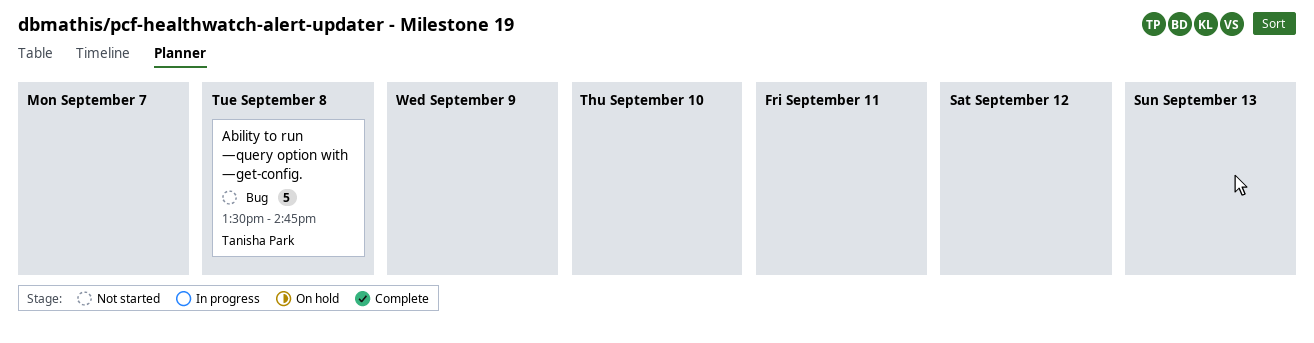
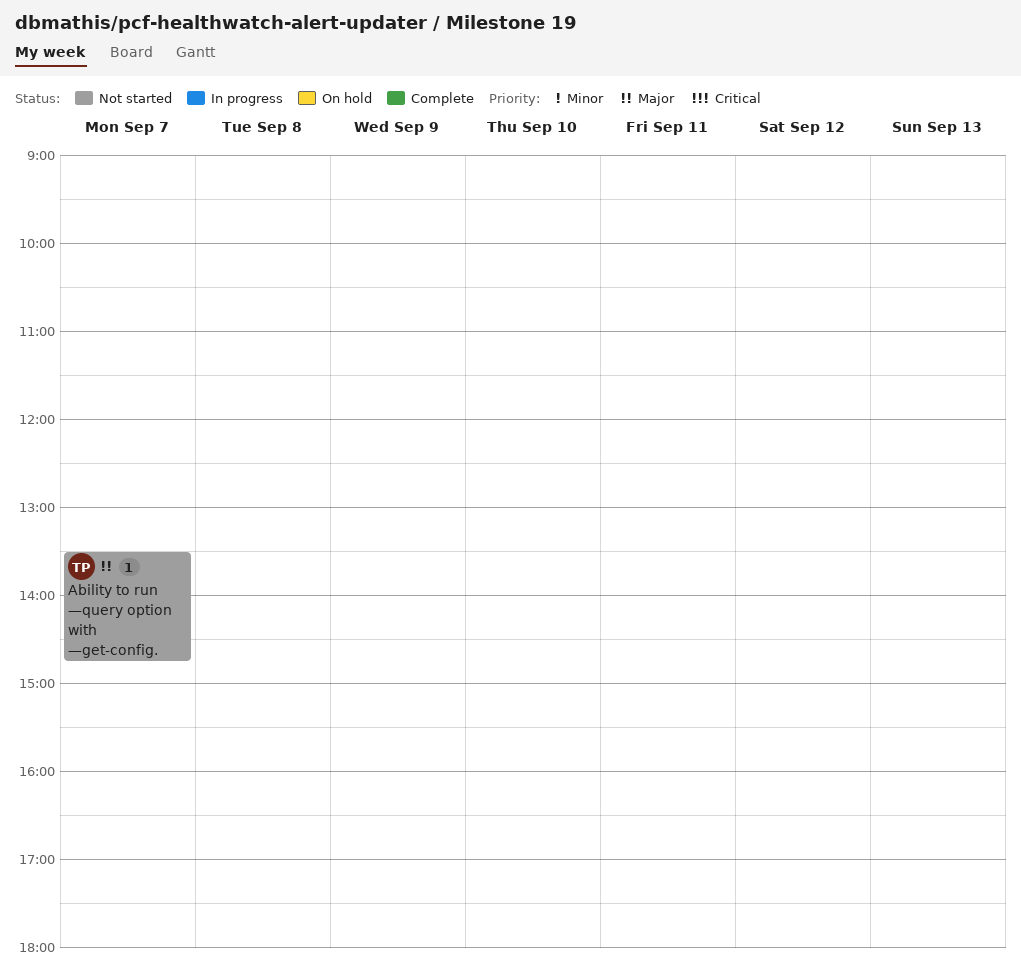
Ability to run —query option with —get-config., estimate: 5 -> 1
Ability to run —query option with —get-config., day: Sep 8 -> Sep 7

